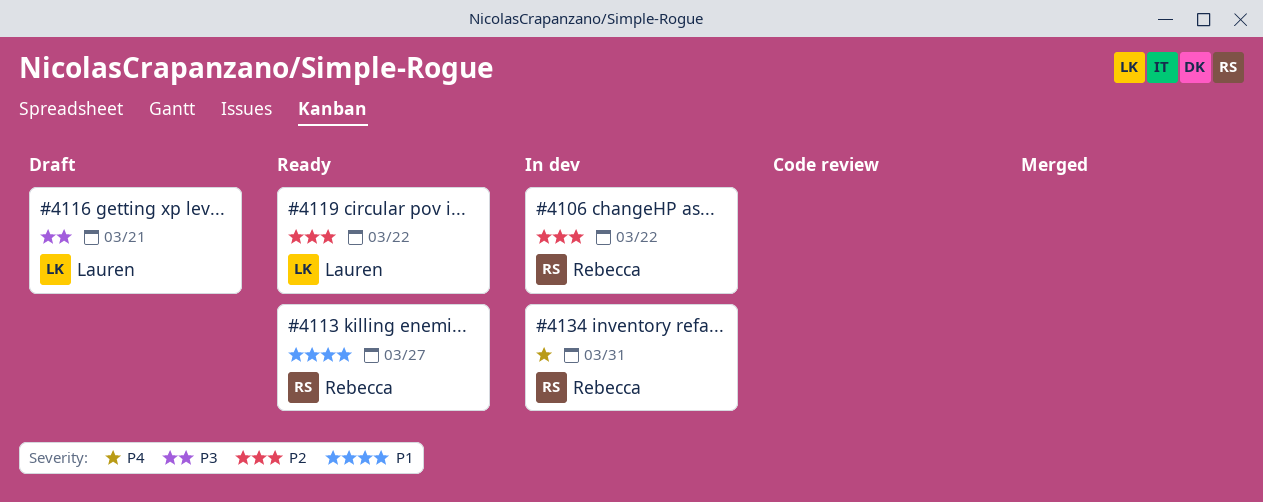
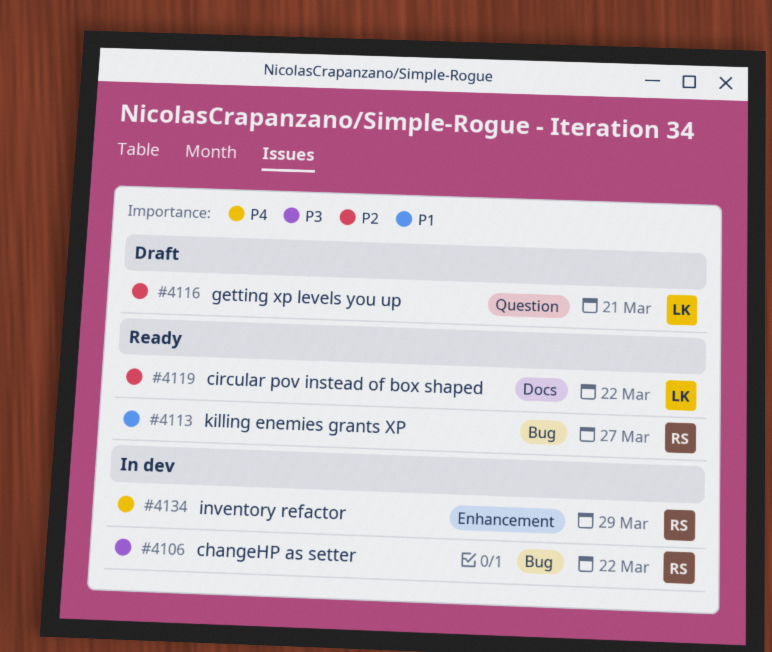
#4106, priority: P2 -> P3
#4116, priority: P3 -> P2
#4134, due: Mar 31 -> Mar 29

